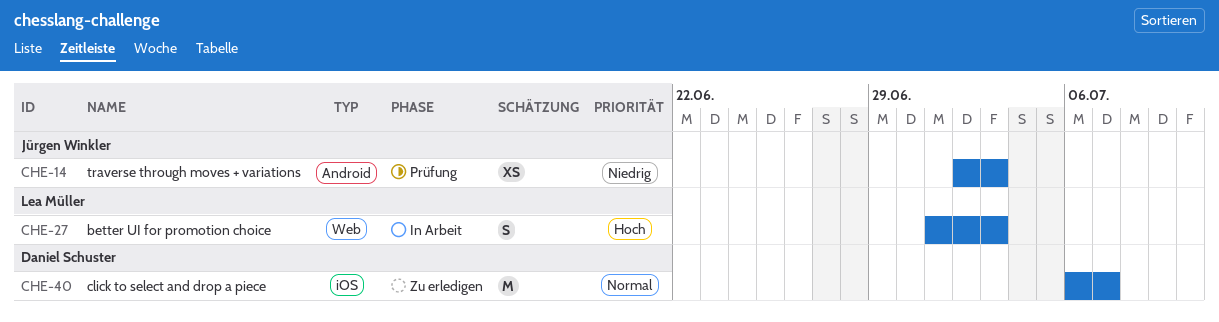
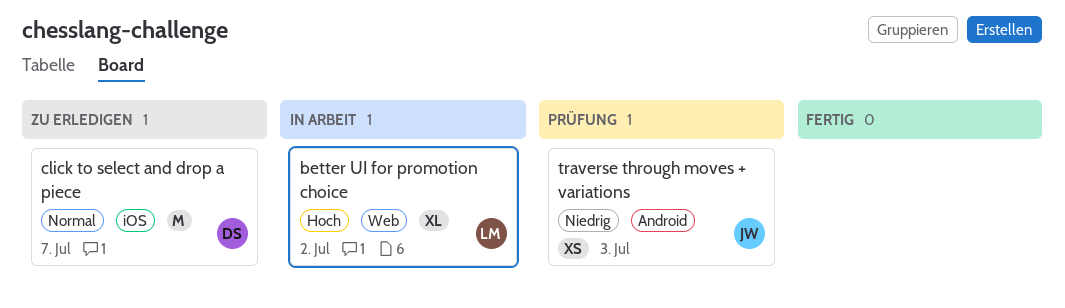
better UI for promotion choice, estimate: S -> XL
better UI for promotion choice, due: Jul 3 -> Jul 2

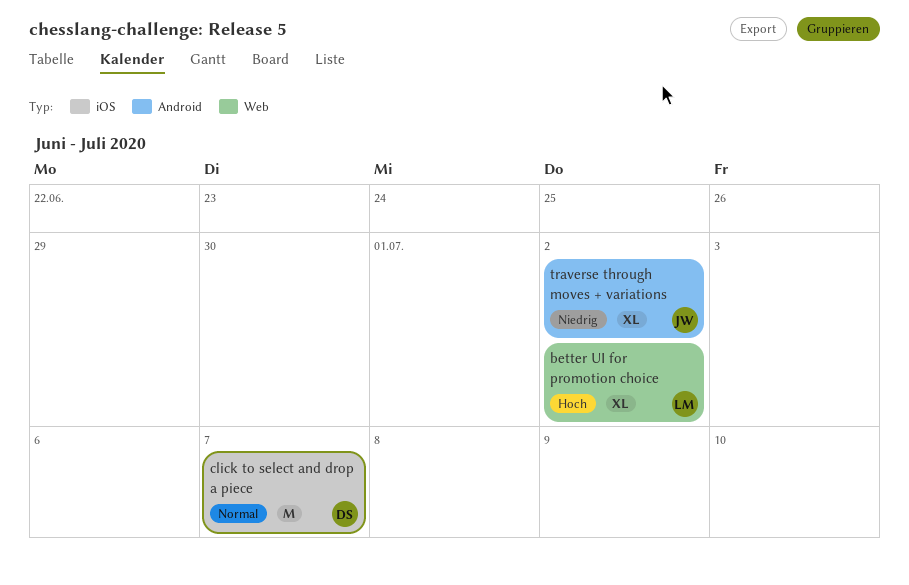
traverse through moves + variations, estimate: XS -> XL
traverse through moves + variations, due: Jul 3 -> Jul 2

